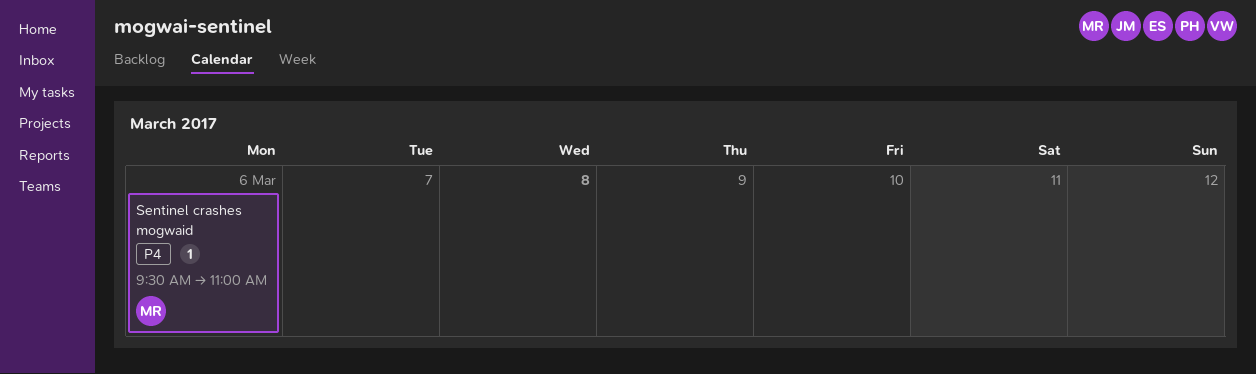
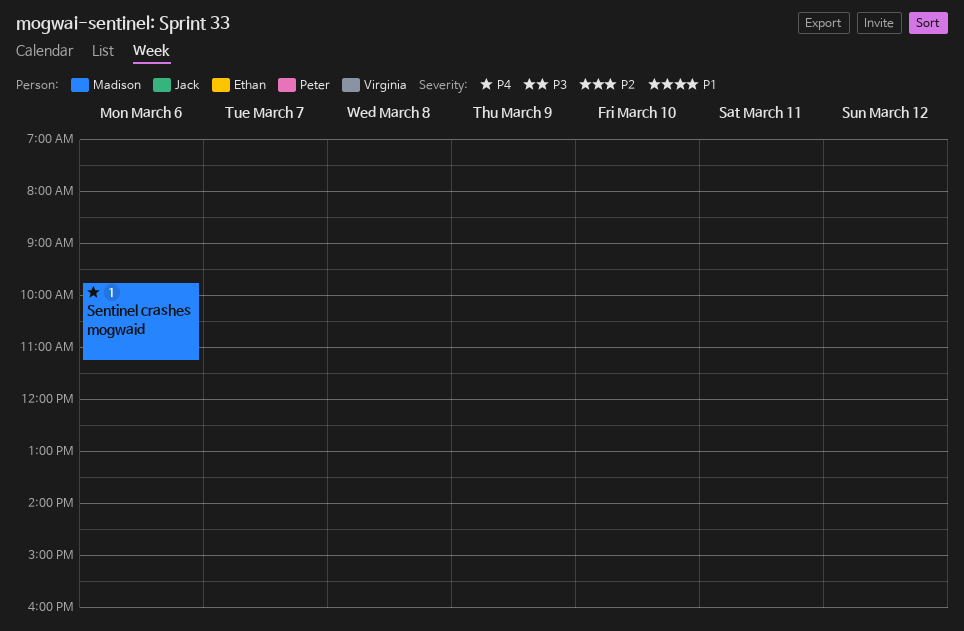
Sentinel crashes mogwaid, begins: 09:30 -> 09:45
Sentinel crashes mogwaid, ends: 11:00 -> 11:15

